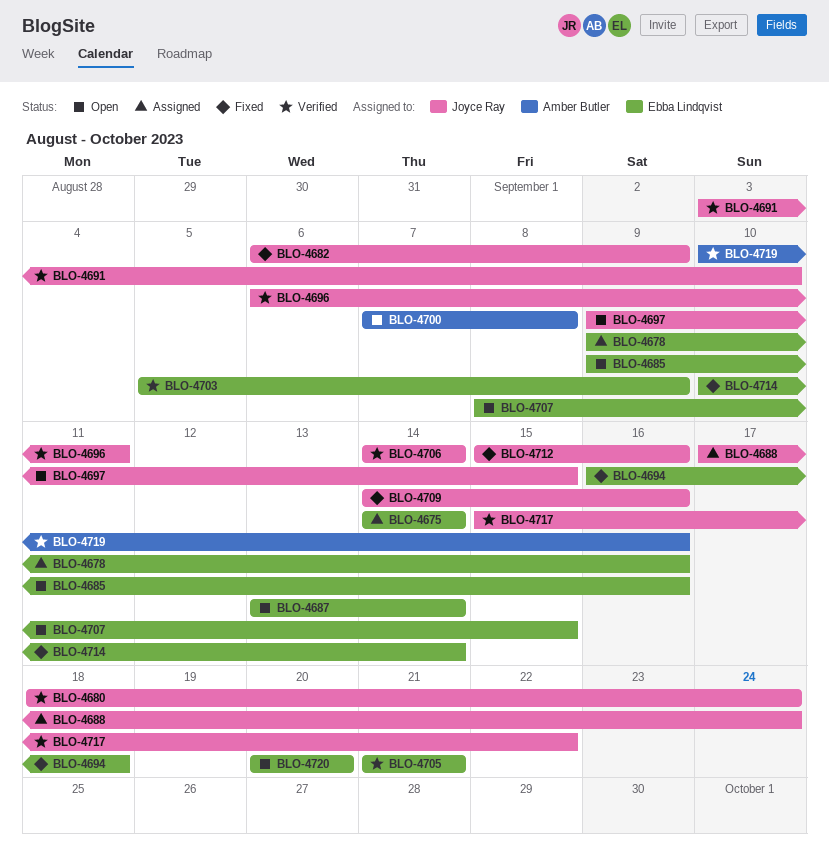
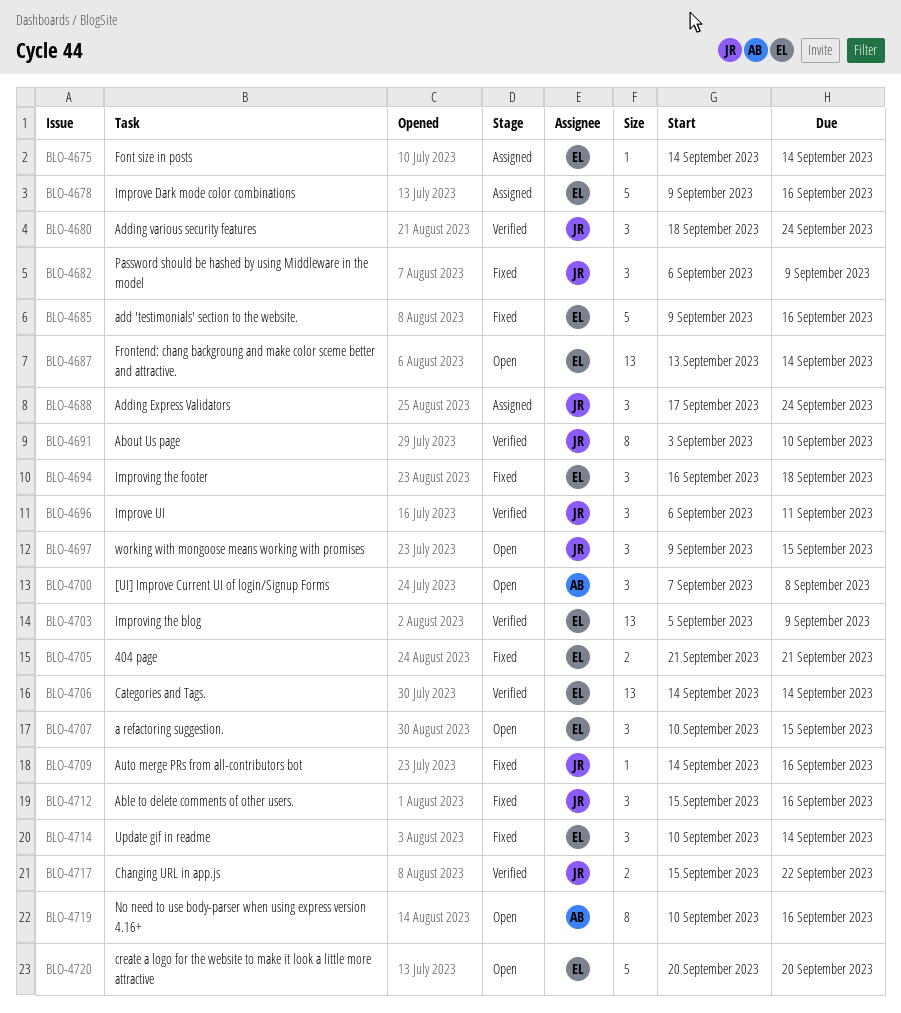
BLO-4685, status: Open -> Fixed
BLO-4705, status: Verified -> Fixed
BLO-4706, owner: Joyce Ray -> Ebba Lindqvist
BLO-4707, start: Sep 8 -> Sep 10
BLO-4719, status: Verified -> Open

